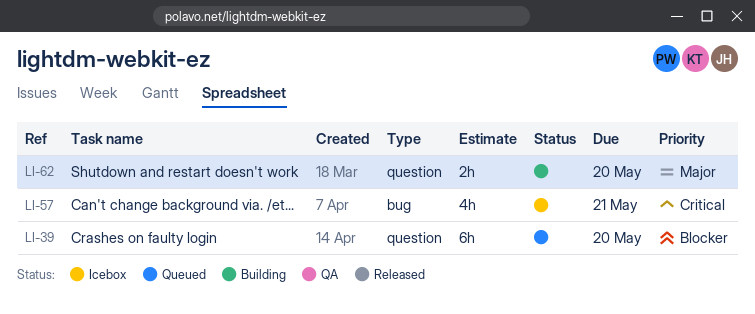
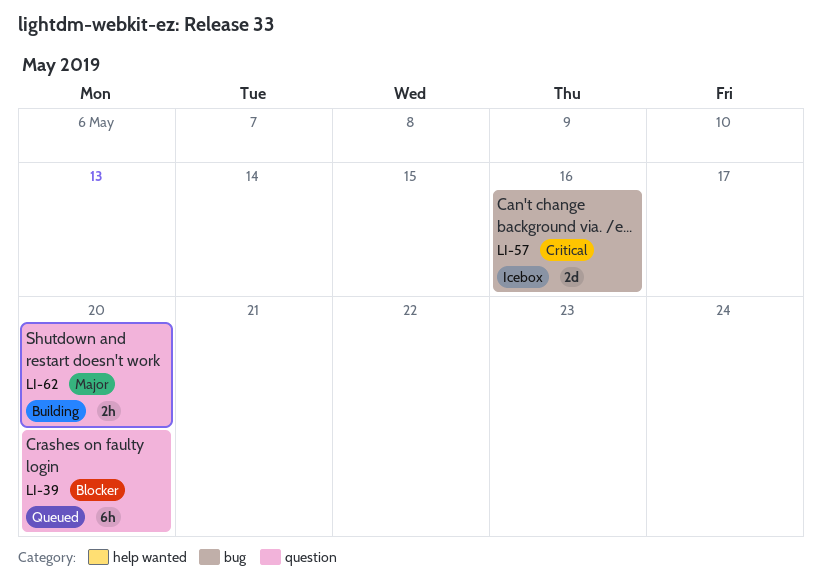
LI-57, estimate: 4h -> 2d
LI-57, due: May 21 -> May 16

